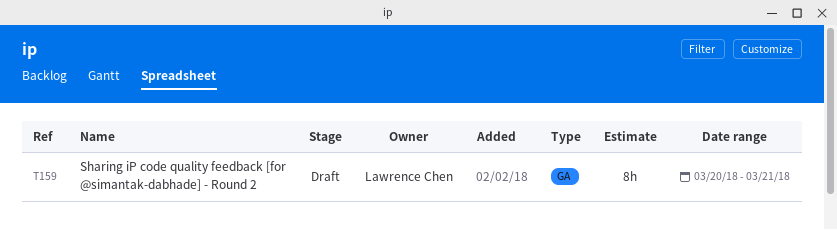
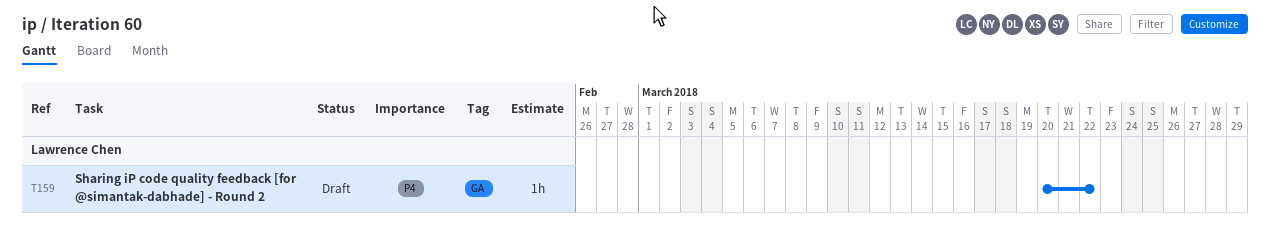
T159, estimate: 8h -> 1h
T159, due: Mar 21 -> Mar 22

